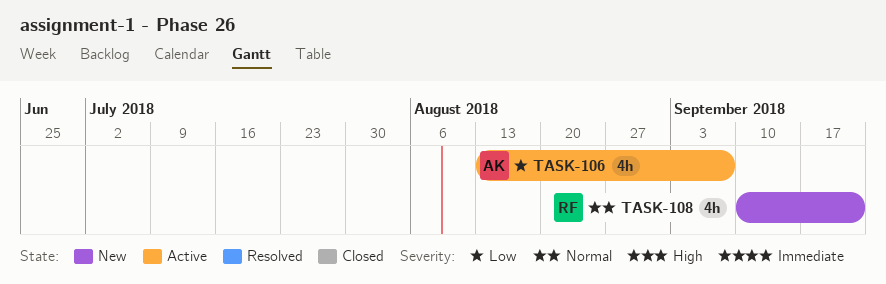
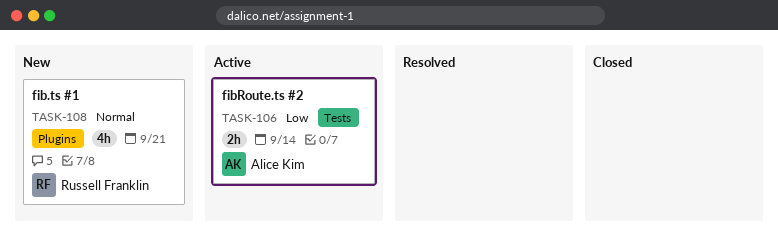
TASK-106, estimate: 4h -> 2h
TASK-106, due: Sep 7 -> Sep 14

